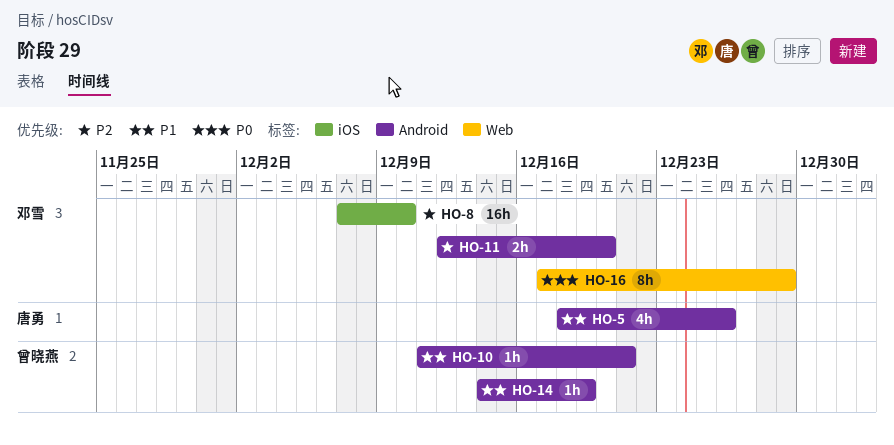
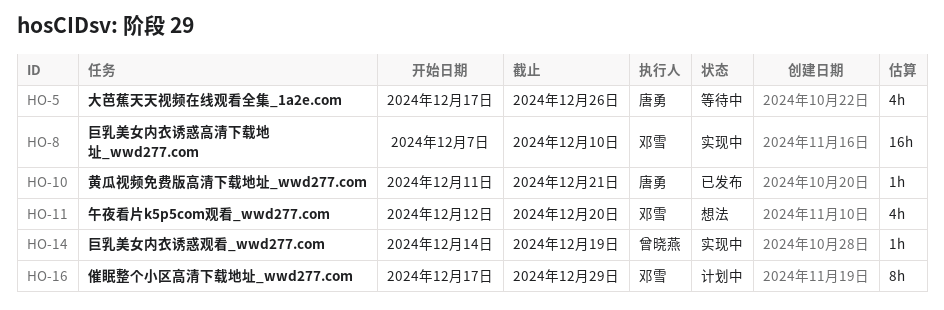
HO-5, start: Dec 18 -> Dec 17
HO-10, owner: 曾晓燕 -> 唐勇
HO-11, estimate: 2h -> 4h

